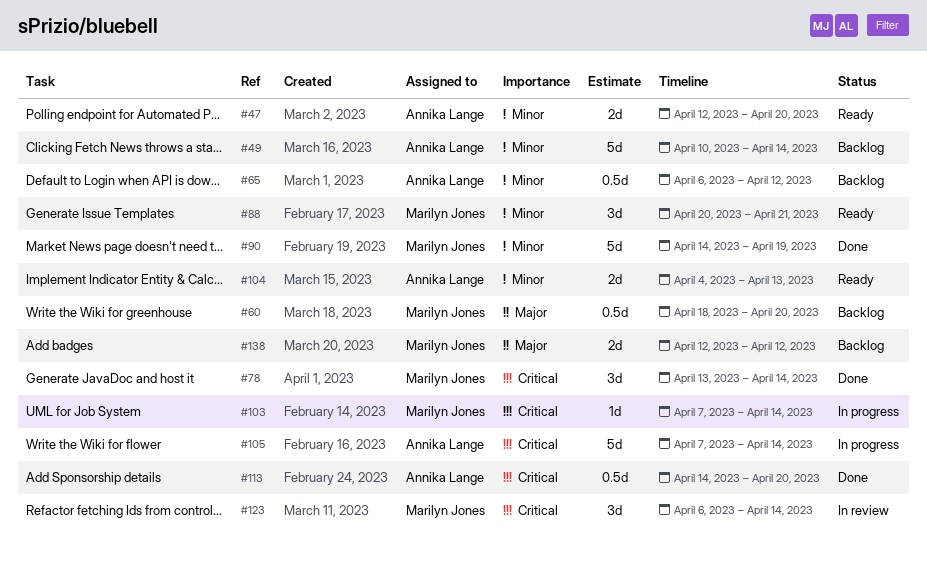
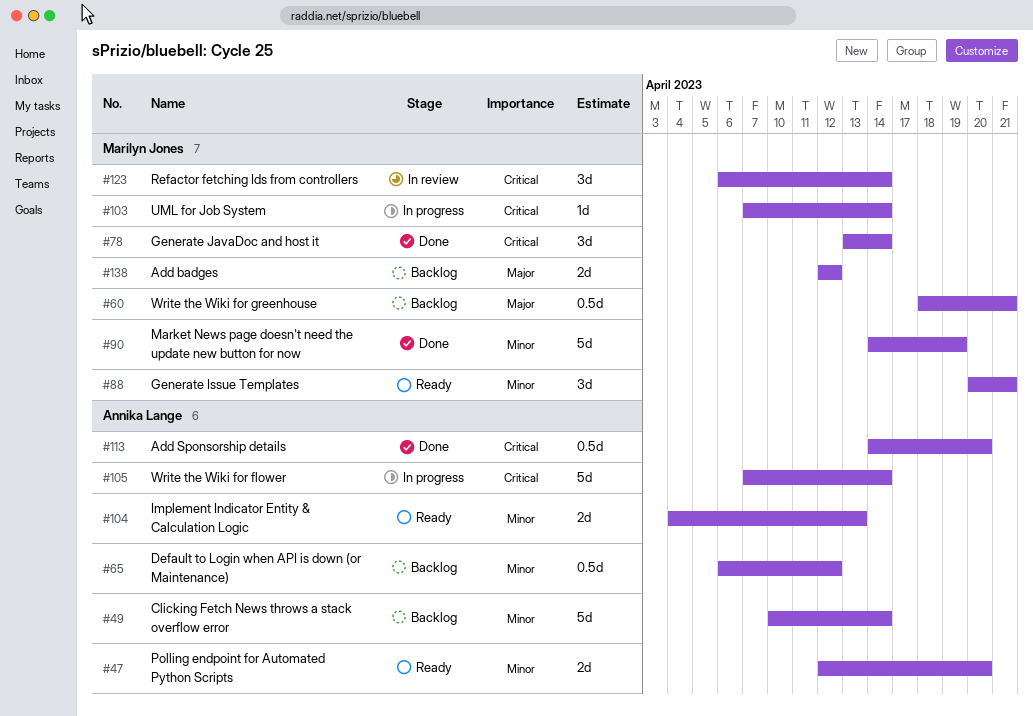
#60, due: Apr 20 -> Apr 21

